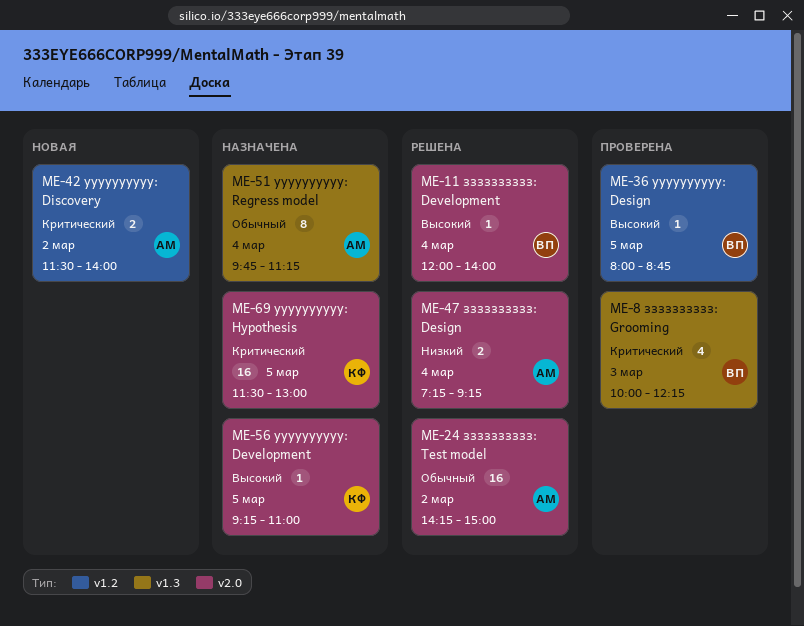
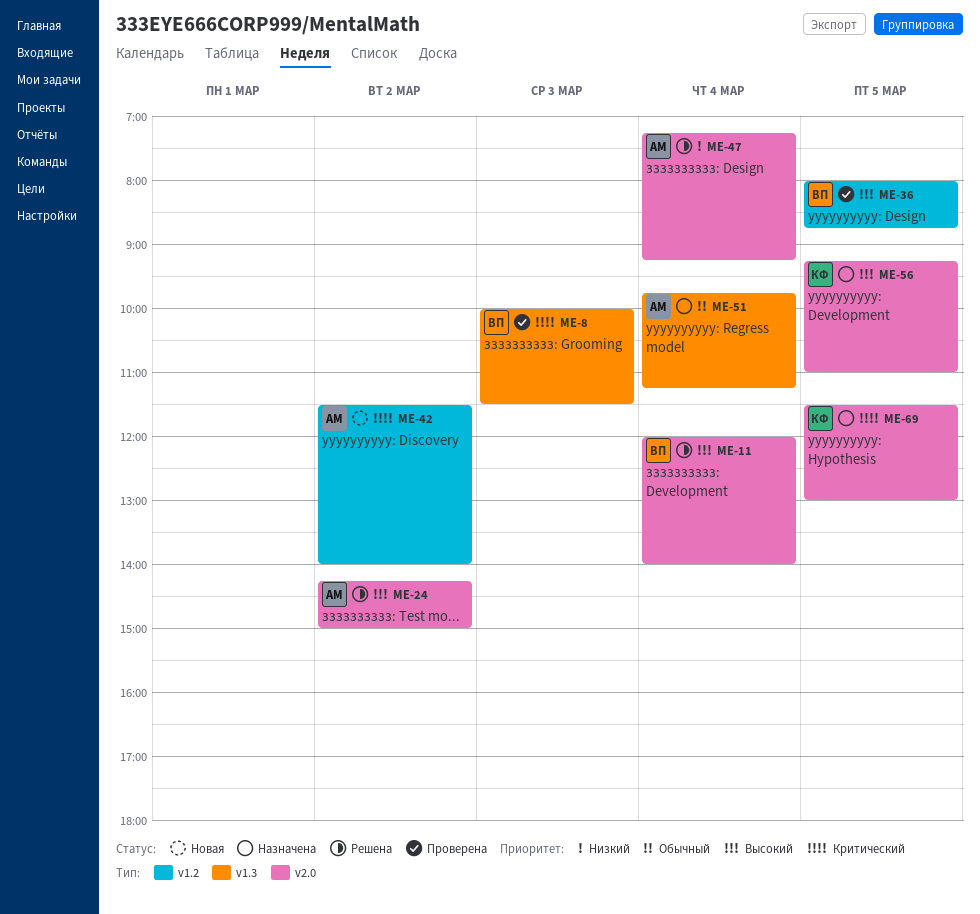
ME-8, ends: 12:15 -> 11:30
ME-24, priority: Обычный -> Высокий

